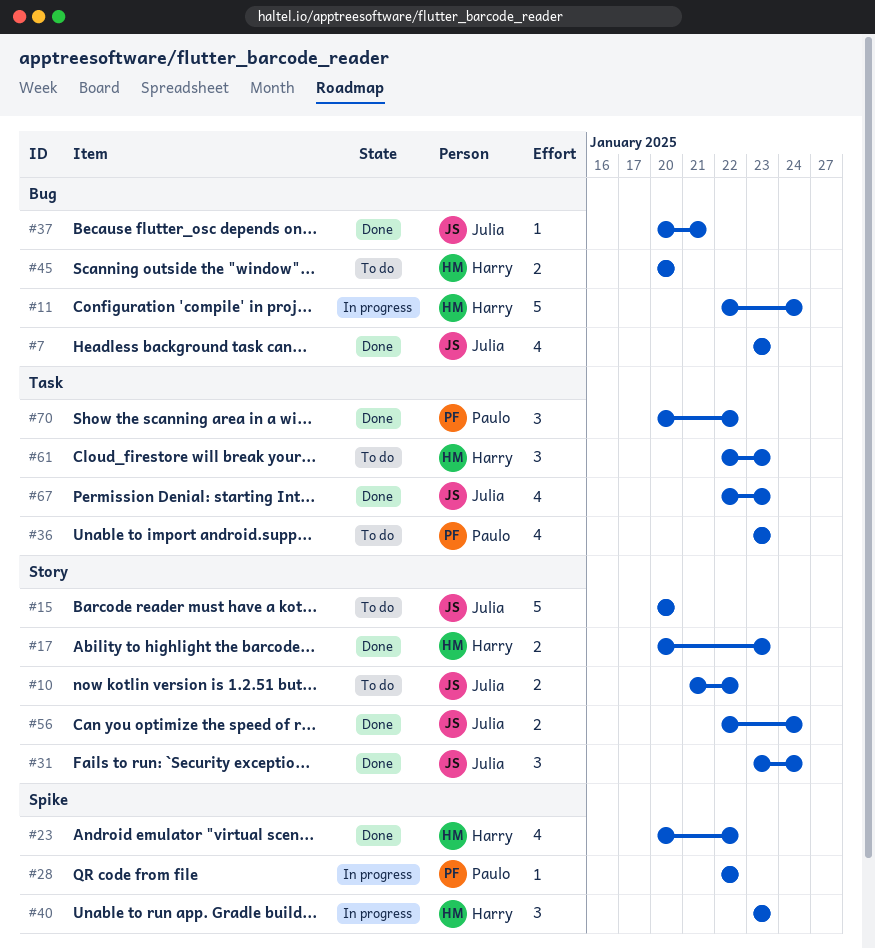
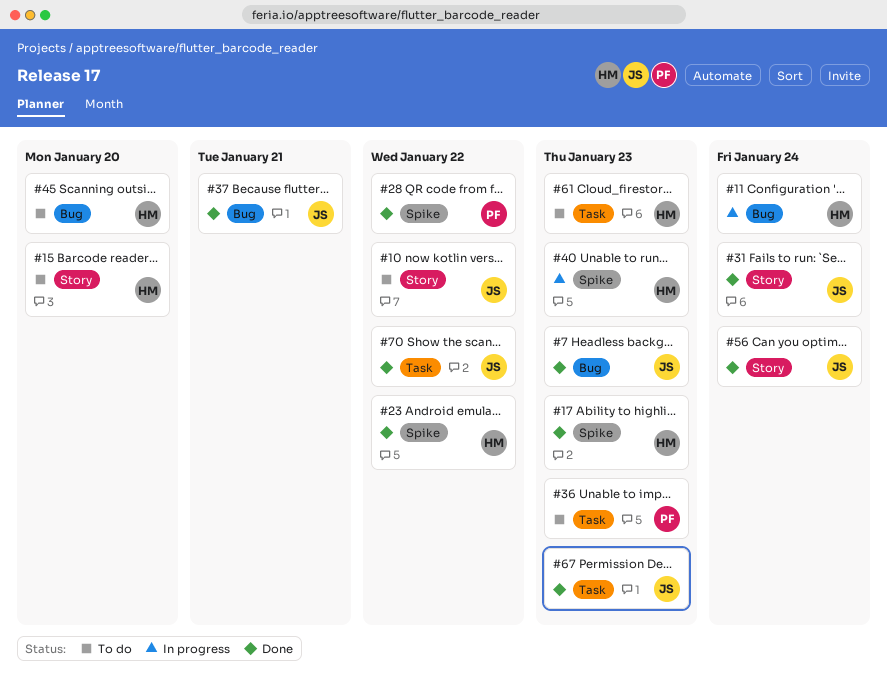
#15, owner: Julia -> Harry
#17, label: Story -> Spike
#28, status: In progress -> Done
#70, owner: Paulo -> Julia

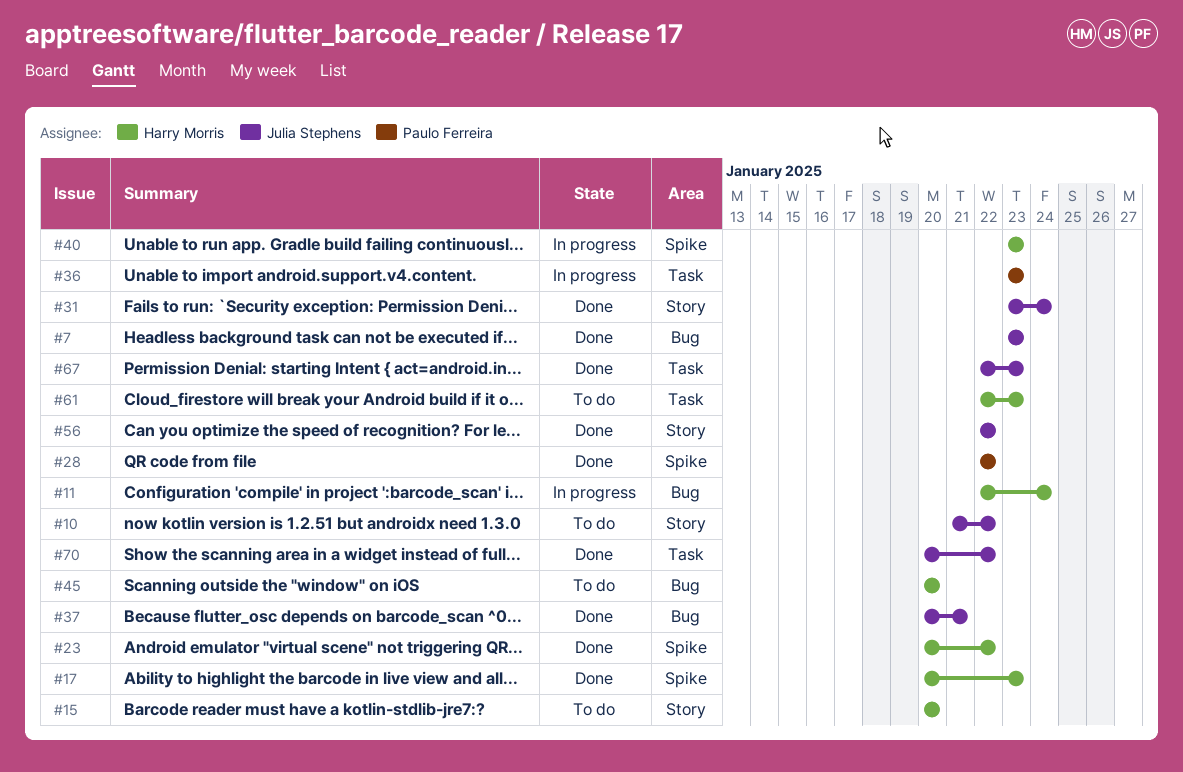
#36, status: To do -> In progress
#56, due: Jan 24 -> Jan 22

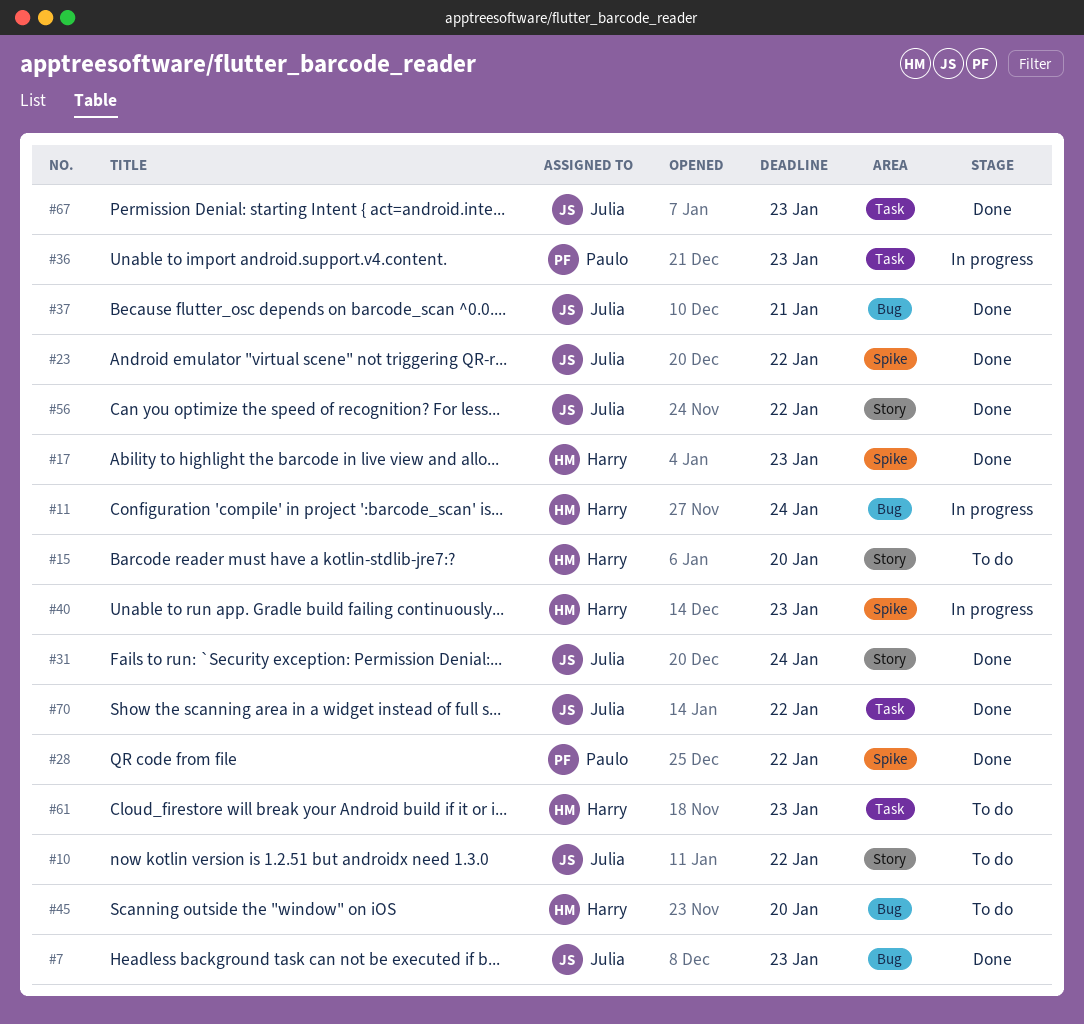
#23, owner: Harry Morris -> Julia Stephens

